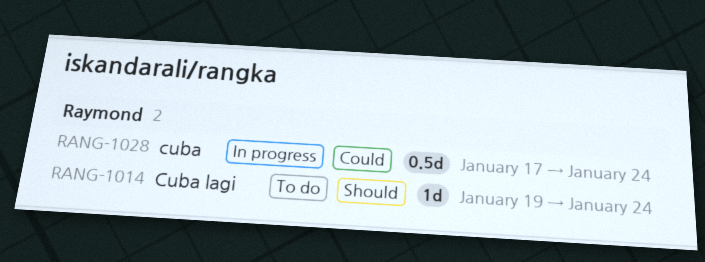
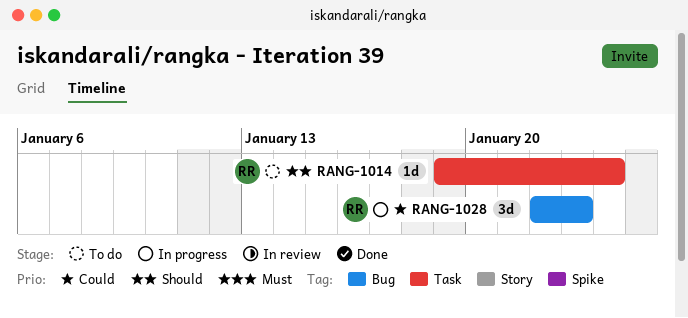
RANG-1028, estimate: 0.5d -> 3d
RANG-1028, start: Jan 17 -> Jan 22
RANG-1028, due: Jan 24 -> Jan 23

